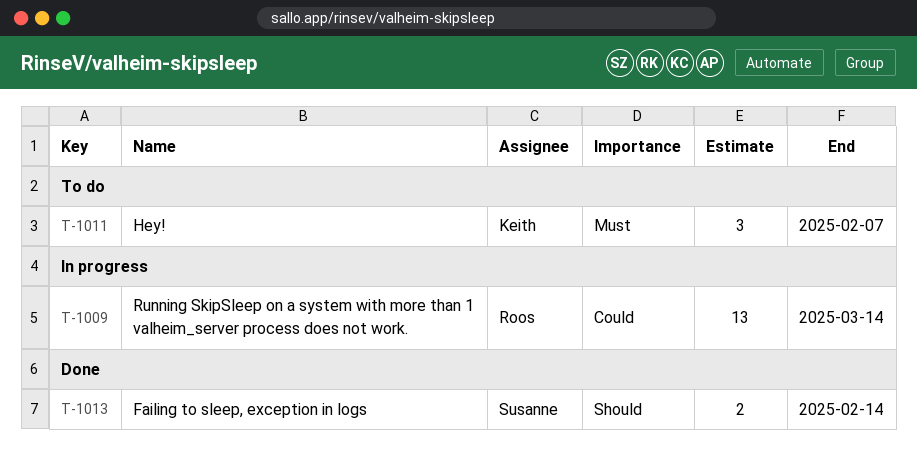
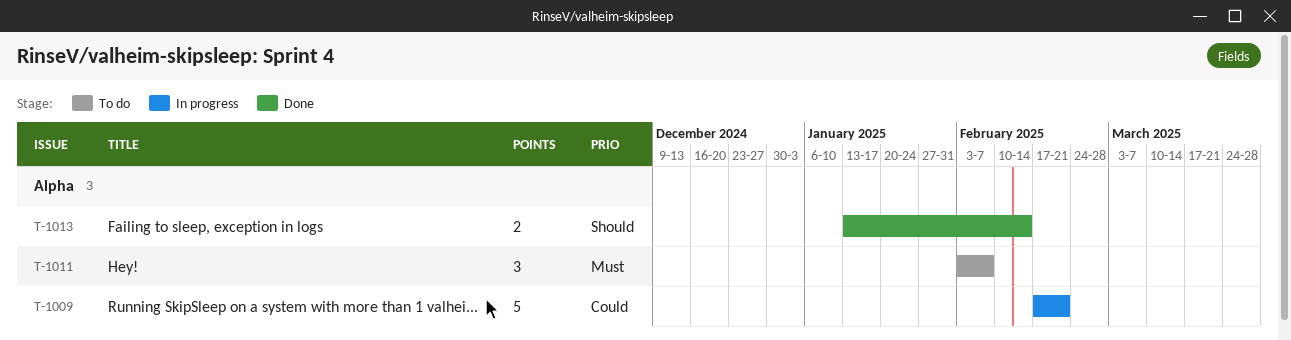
T-1009, estimate: 13 -> 5
T-1009, due: Mar 14 -> Feb 21

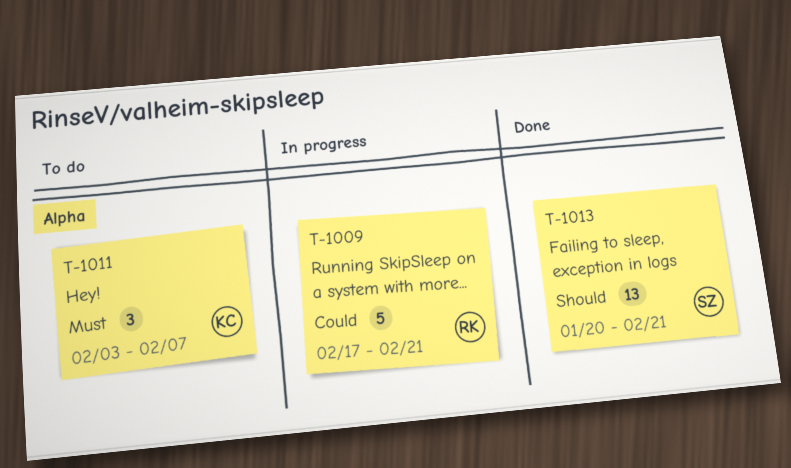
T-1013, estimate: 2 -> 13
T-1013, start: Jan 13 -> Jan 20
T-1013, due: Feb 14 -> Feb 21

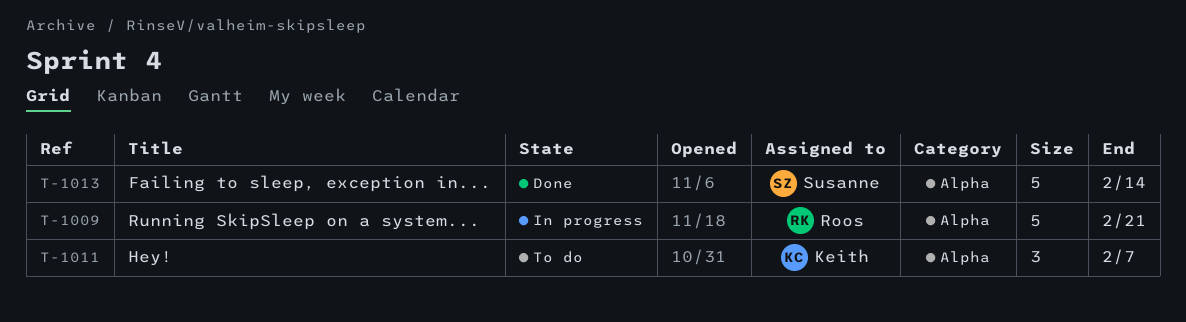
T-1013, estimate: 13 -> 5
T-1013, due: Feb 21 -> Feb 14

